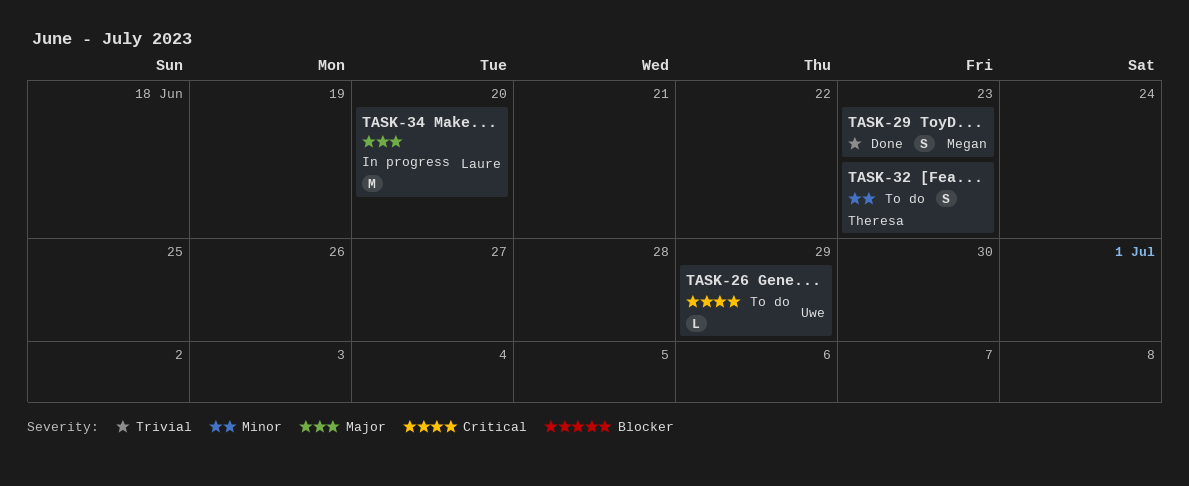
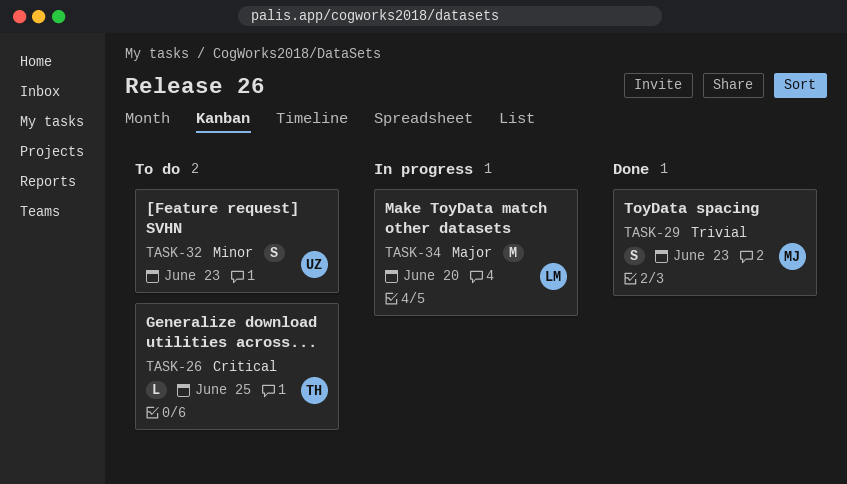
TASK-26, owner: Uwe -> Theresa
TASK-26, due: Jun 29 -> Jun 25
TASK-32, owner: Theresa -> Uwe

